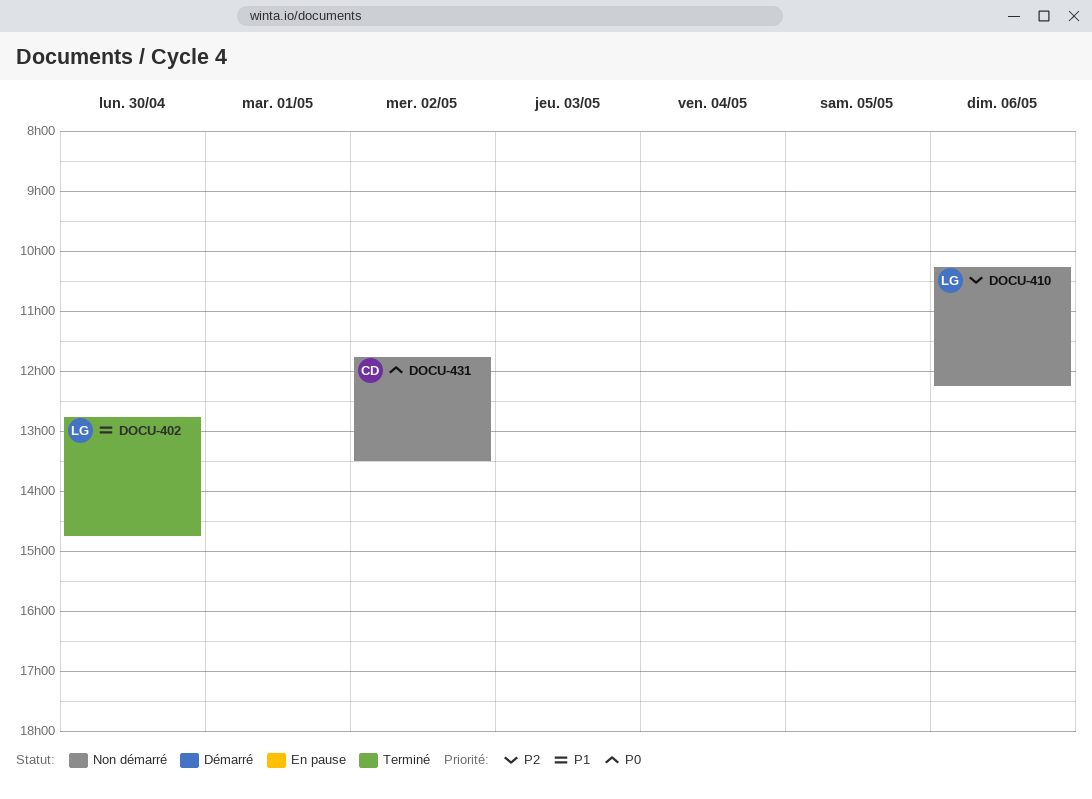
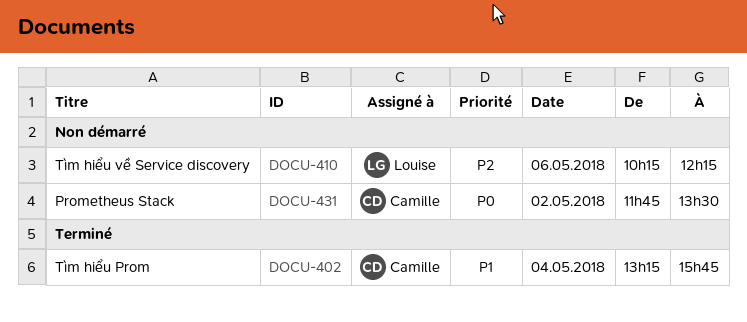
DOCU-402, owner: Louise -> Camille
DOCU-402, day: Apr 30 -> May 4
DOCU-402, begins: 12:45 -> 13:15
DOCU-402, ends: 14:45 -> 15:45

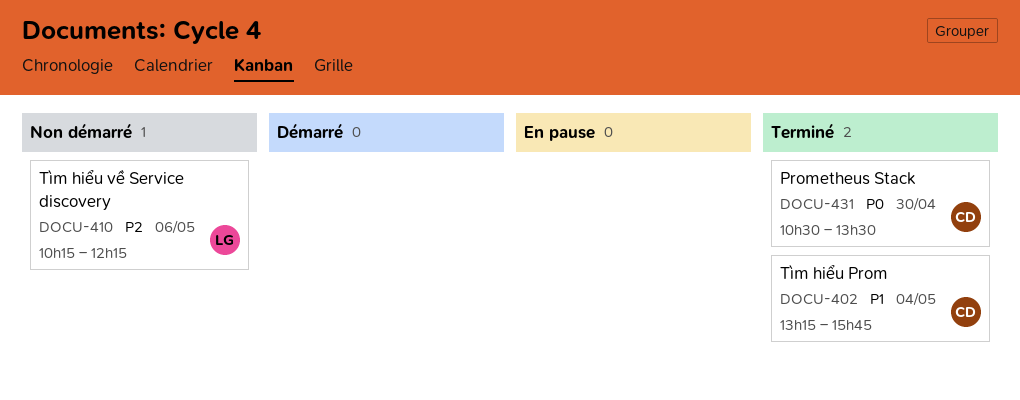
DOCU-431, status: Non démarré -> Terminé
DOCU-431, day: May 2 -> Apr 30
DOCU-431, begins: 11:45 -> 10:30

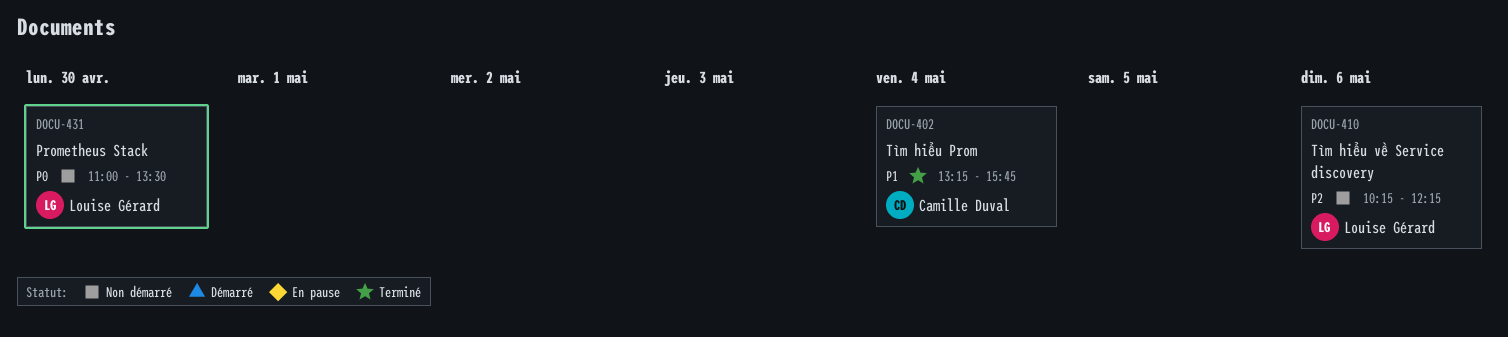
DOCU-431, status: Terminé -> Non démarré
DOCU-431, owner: Camille Duval -> Louise Gérard
DOCU-431, begins: 10:30 -> 11:00

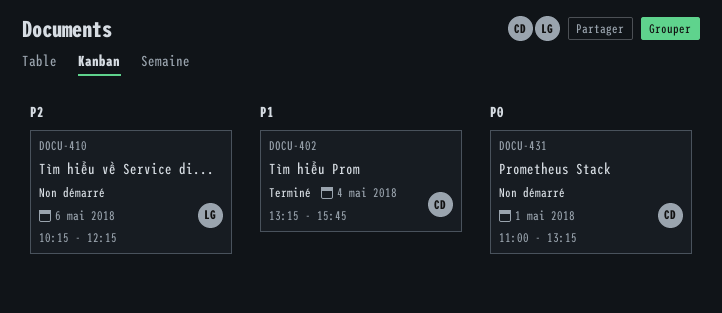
DOCU-431, owner: Louise Gérard -> Camille Duval
DOCU-431, day: Apr 30 -> May 1
DOCU-431, ends: 13:30 -> 13:15

